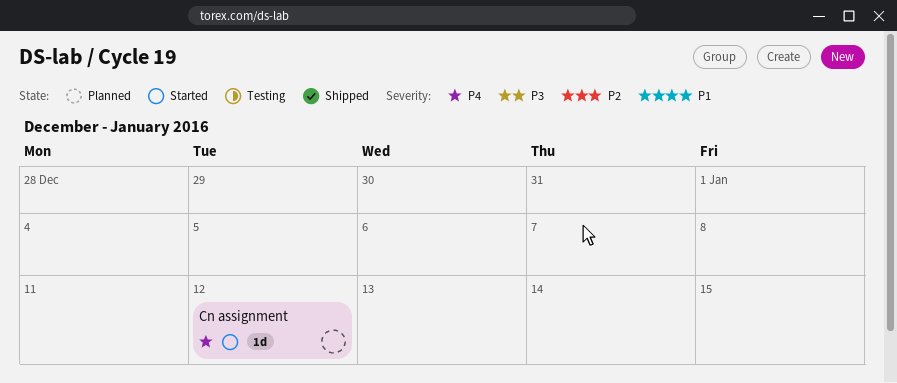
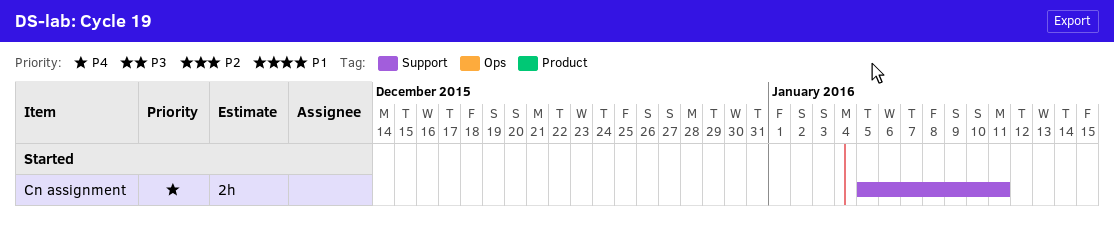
Cn assignment, estimate: 1d -> 2h
Cn assignment, due: Jan 12 -> Jan 11

